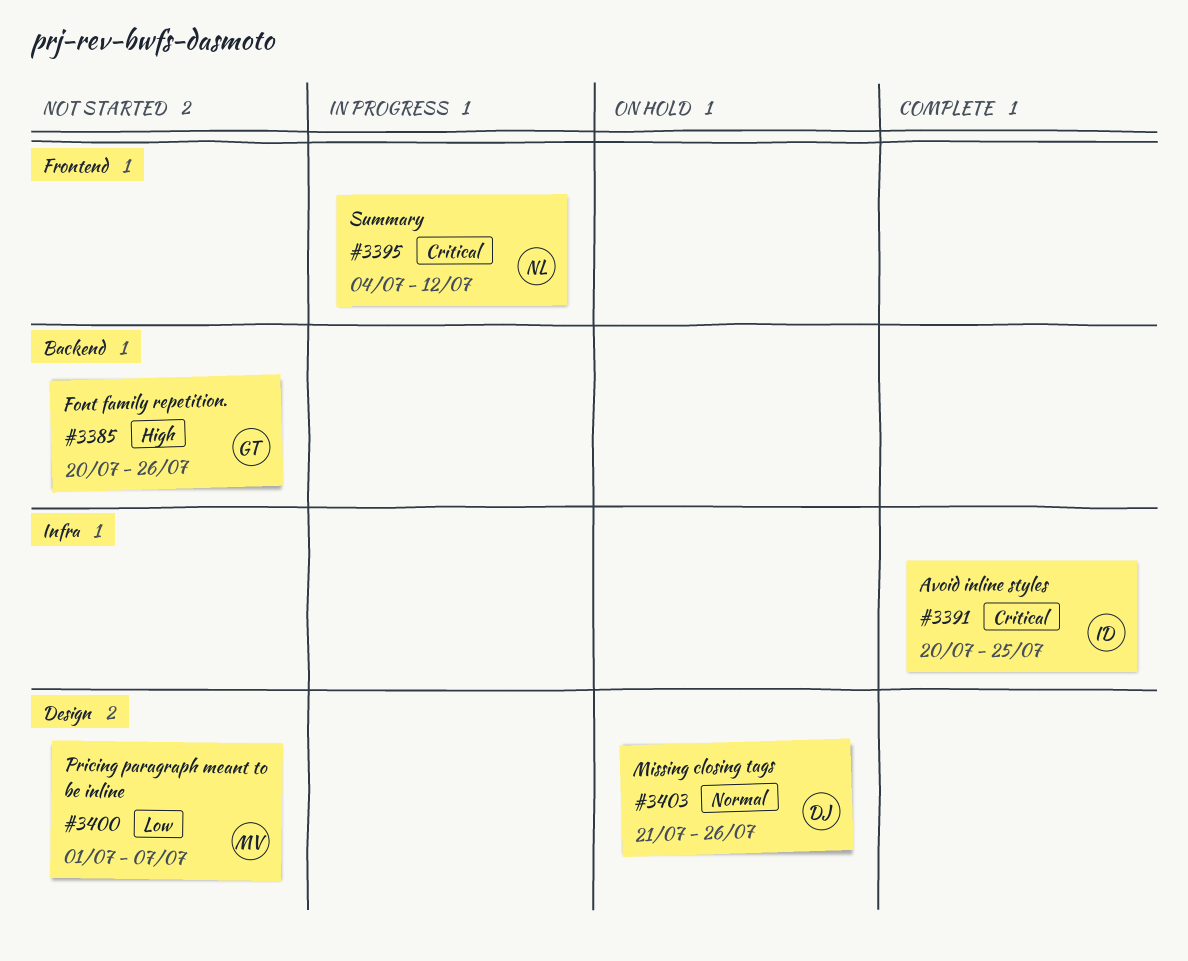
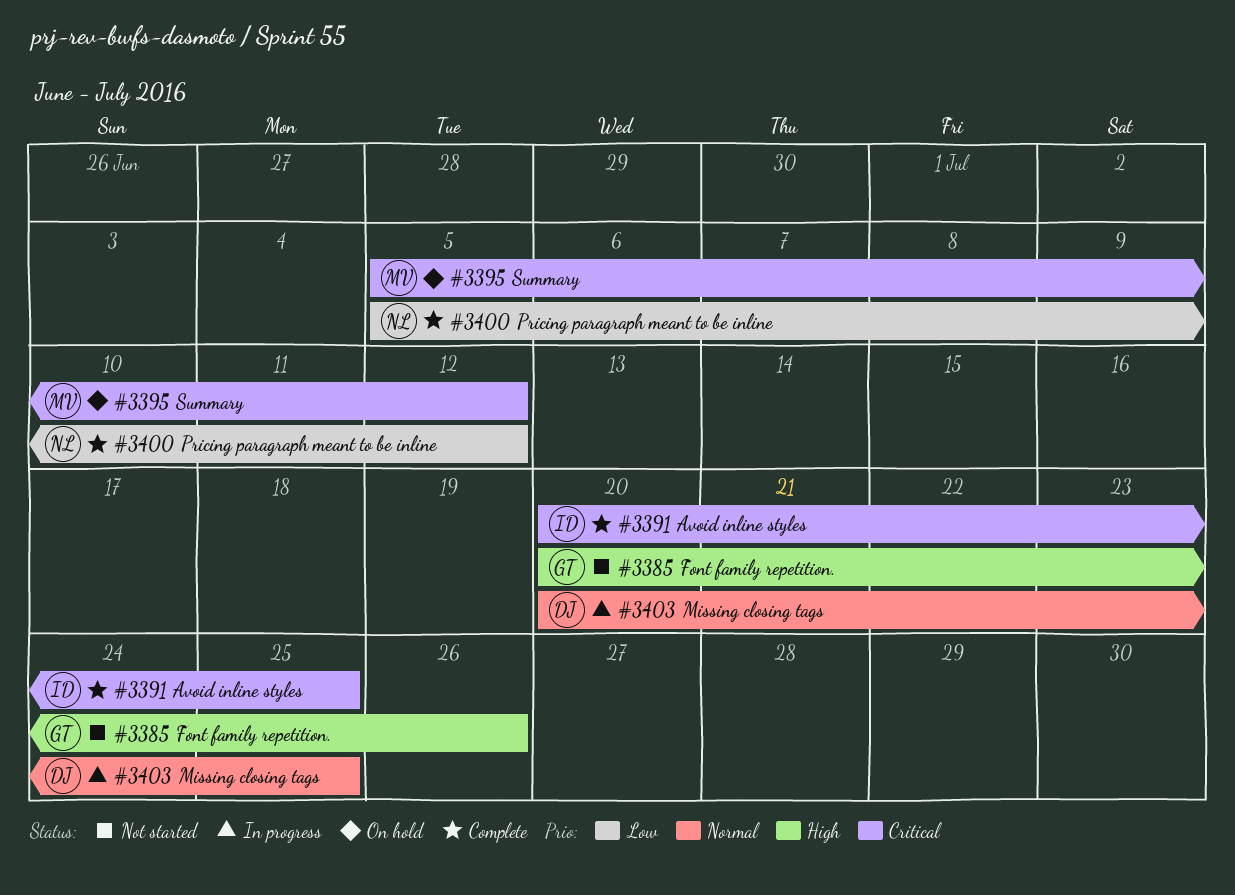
#3395, status: In progress -> On hold
#3395, owner: NL -> MV
#3395, start: Jul 4 -> Jul 5
#3400, status: Not started -> Complete
#3400, owner: MV -> NL
#3400, start: Jul 1 -> Jul 5
#3400, due: Jul 7 -> Jul 12
#3403, status: On hold -> In progress
#3403, start: Jul 21 -> Jul 20
#3403, due: Jul 26 -> Jul 25

